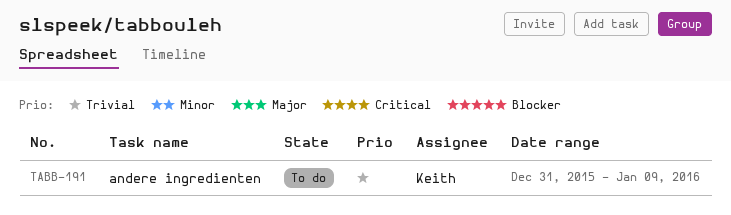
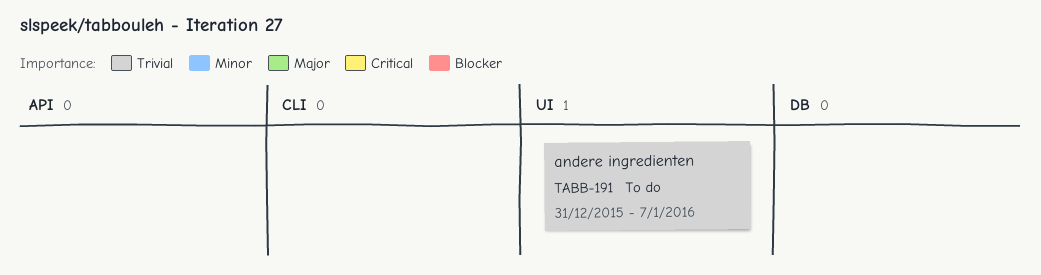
TABB-191, due: Jan 9 -> Jan 7

